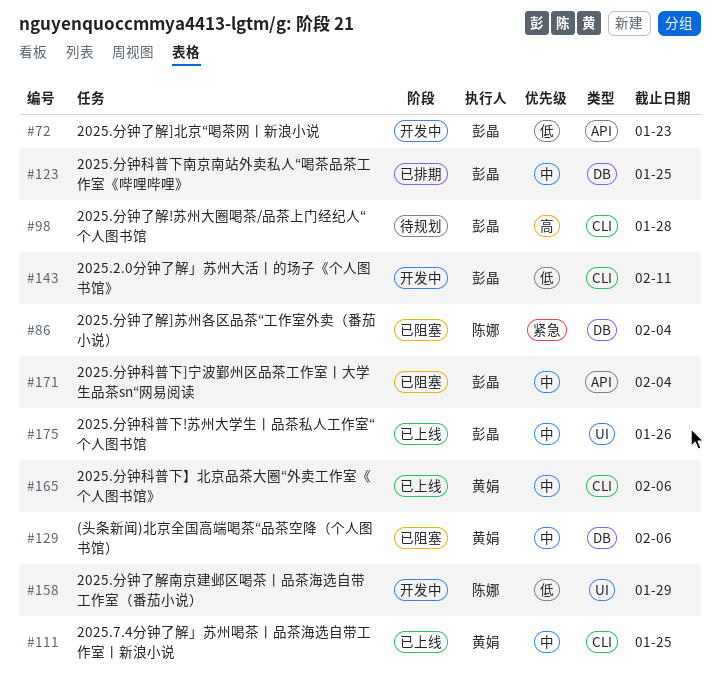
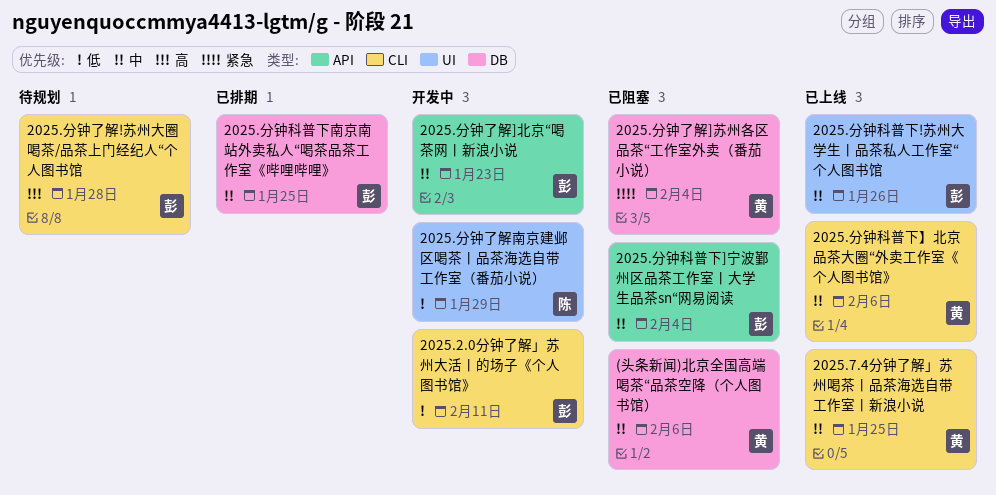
2025.分钟了解]北京“喝茶网丨新浪小说, priority: 低 -> 中
2025.分钟了解]苏州各区品茶“工作室外卖（番茄小说）, owner: 陈娜 -> 黄娟

